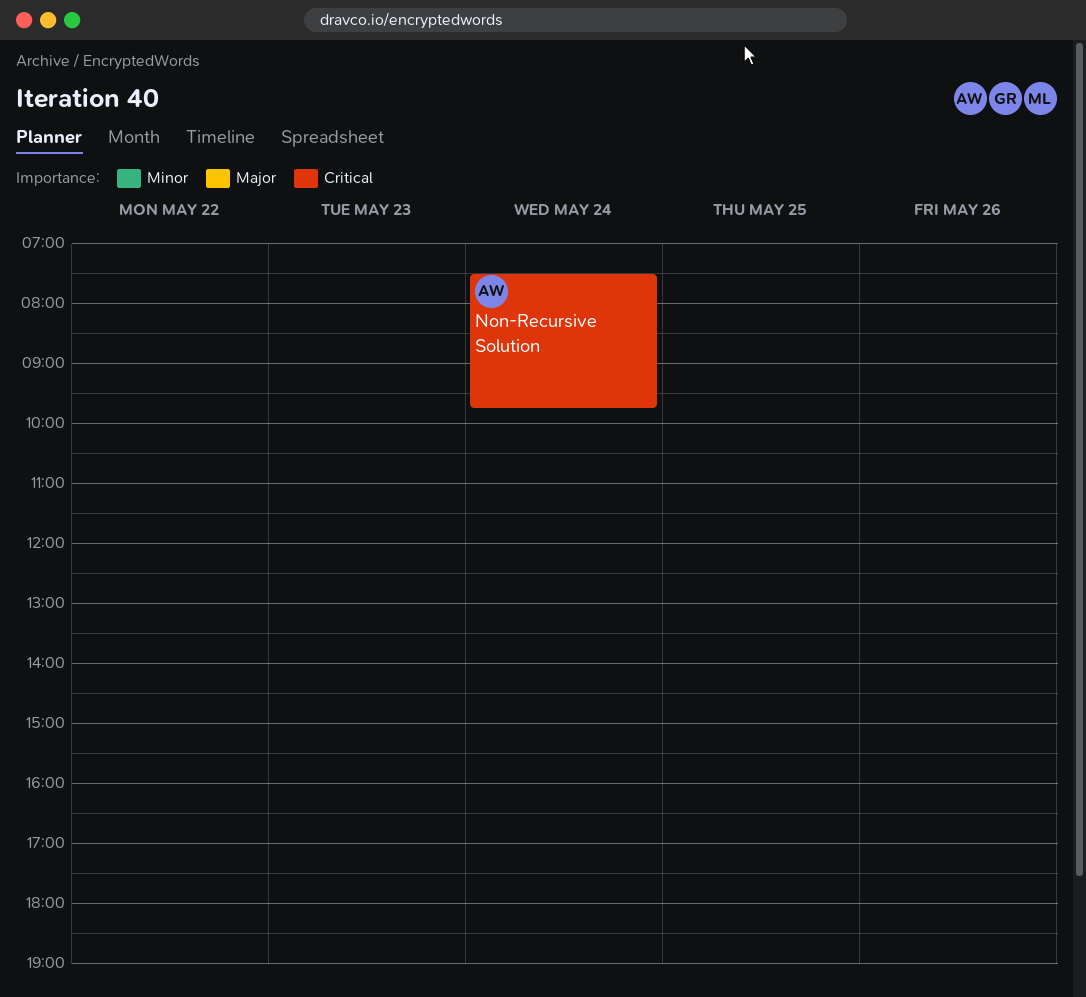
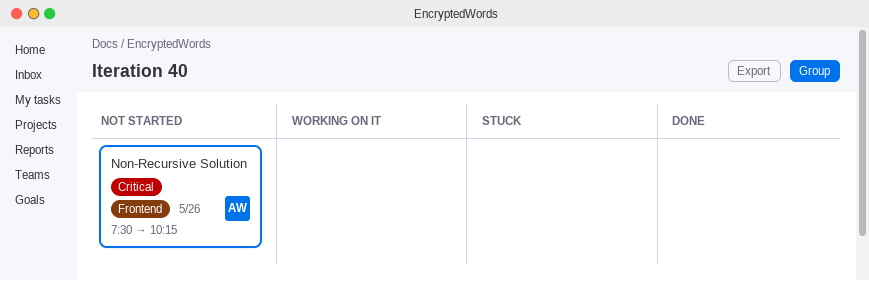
Non-Recursive Solution, day: May 24 -> May 26
Non-Recursive Solution, ends: 09:45 -> 10:15

